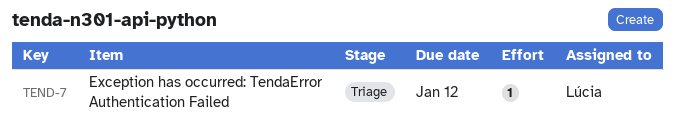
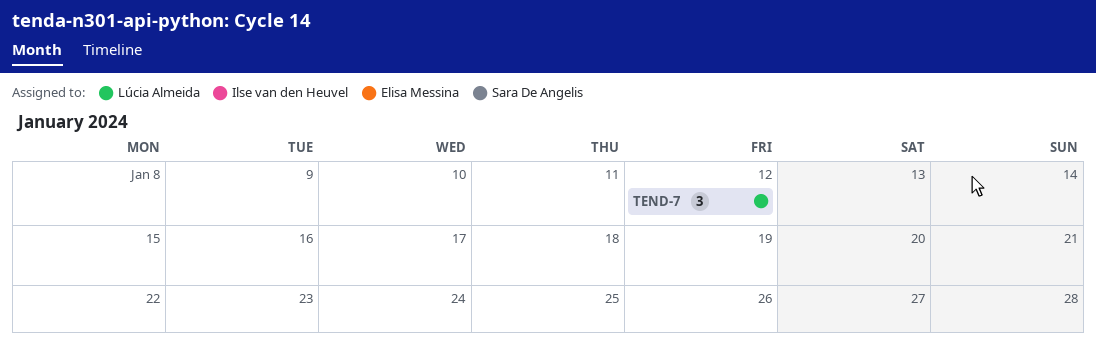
TEND-7, estimate: 1 -> 3

